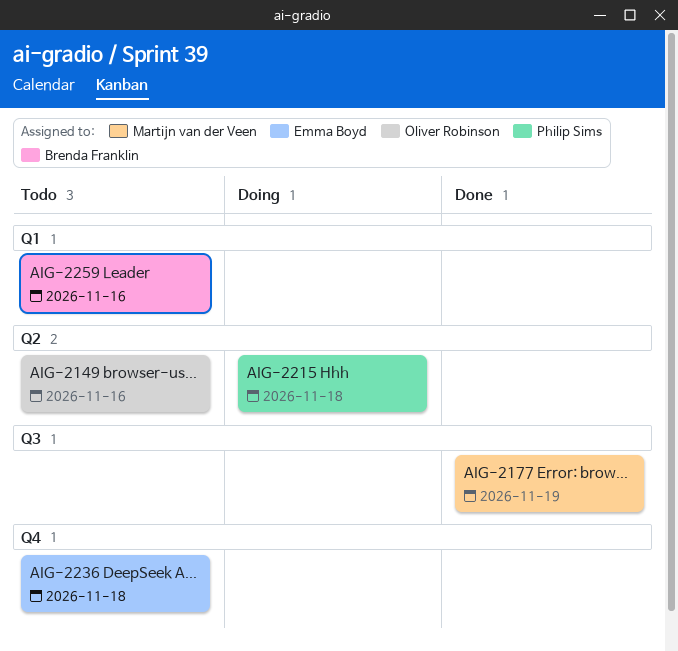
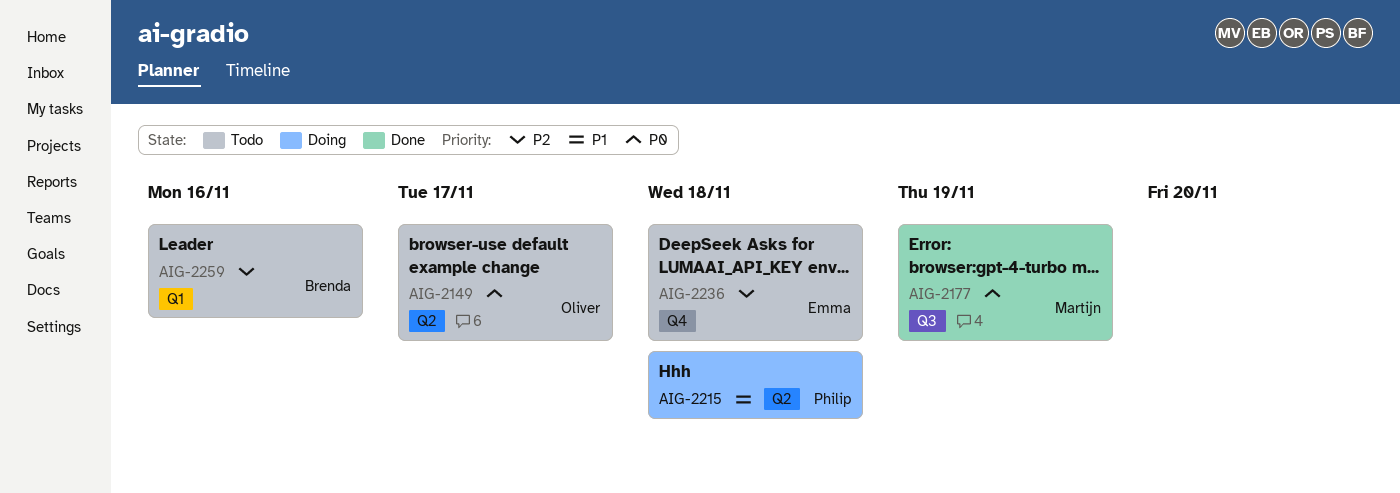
AIG-2149, due: Nov 16 -> Nov 17

